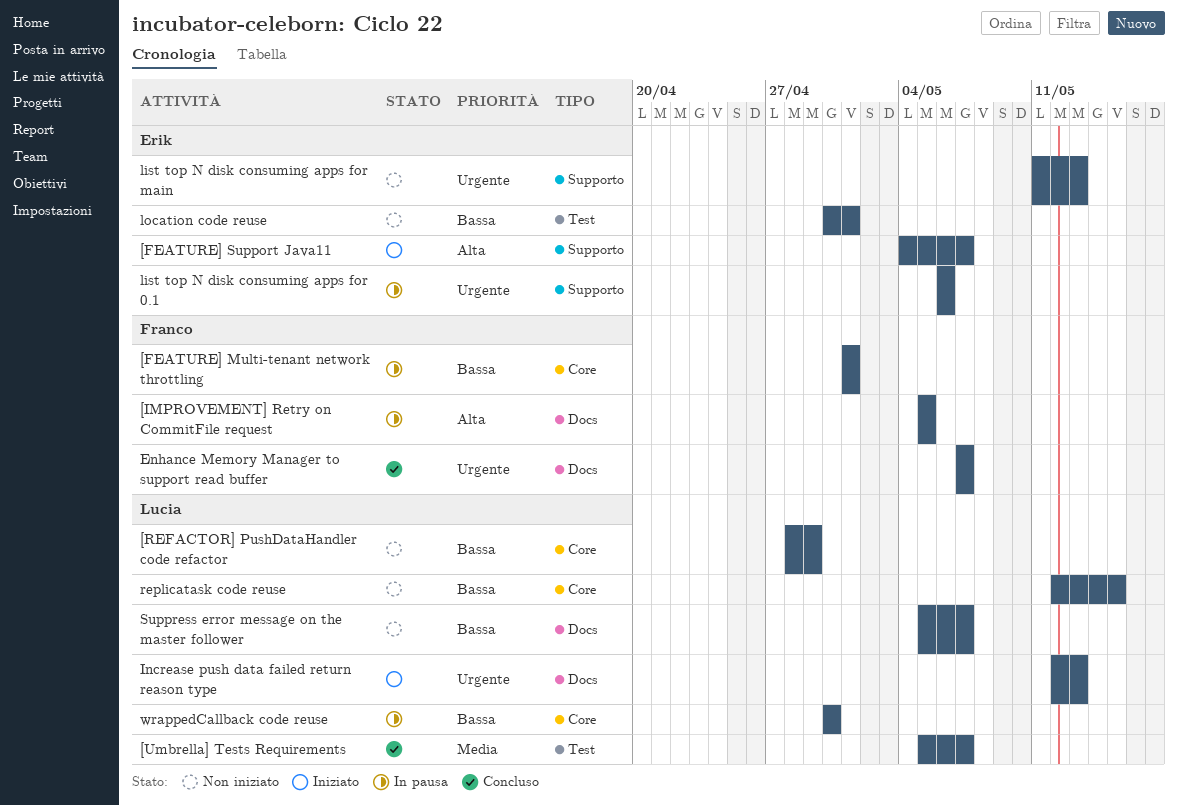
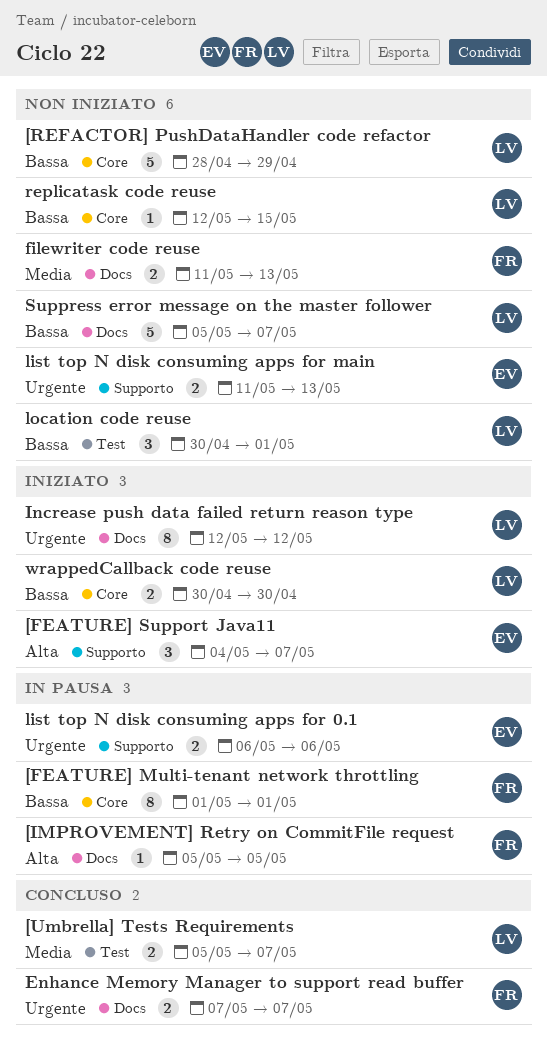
filewriter code reuse: none -> present
Increase push data failed return reason type, due: May 13 -> May 12
location code reuse, owner: Erik -> Lucia
wrappedCallback code reuse, status: In pausa -> Iniziato

